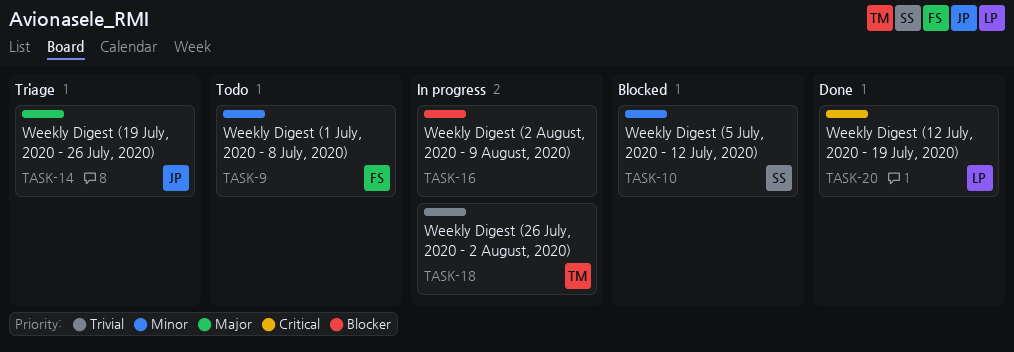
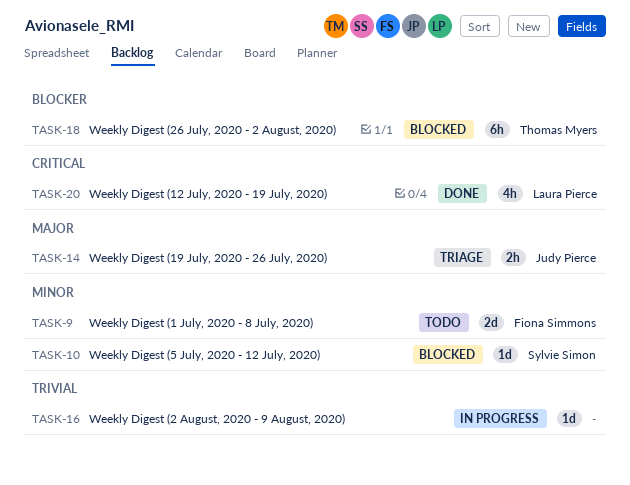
TASK-16, priority: Blocker -> Trivial
TASK-18, status: In progress -> Blocked
TASK-18, priority: Trivial -> Blocker

